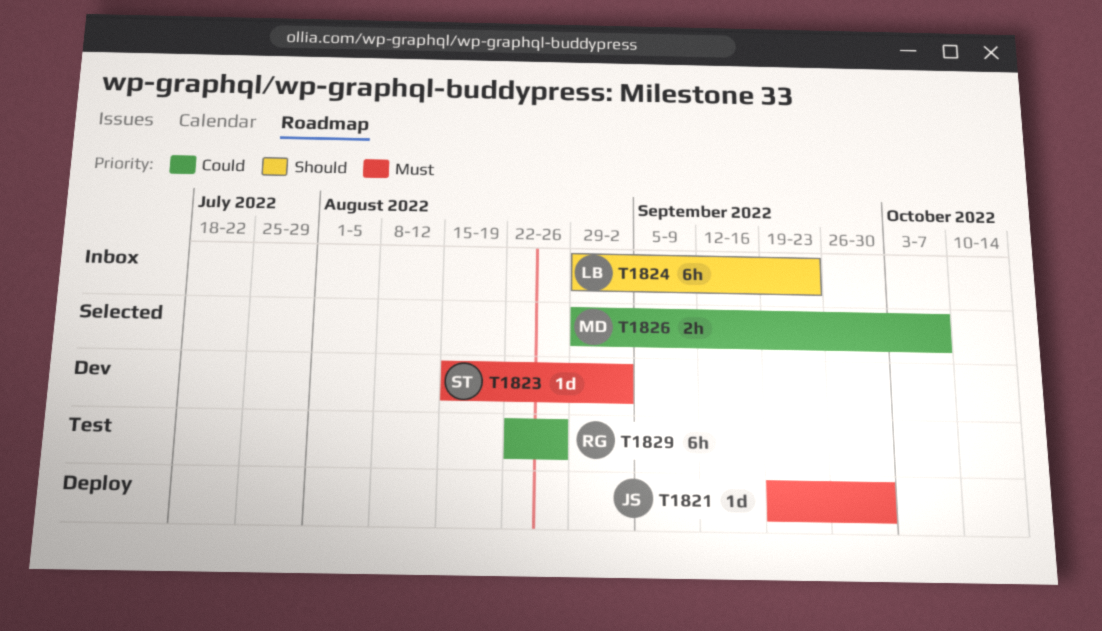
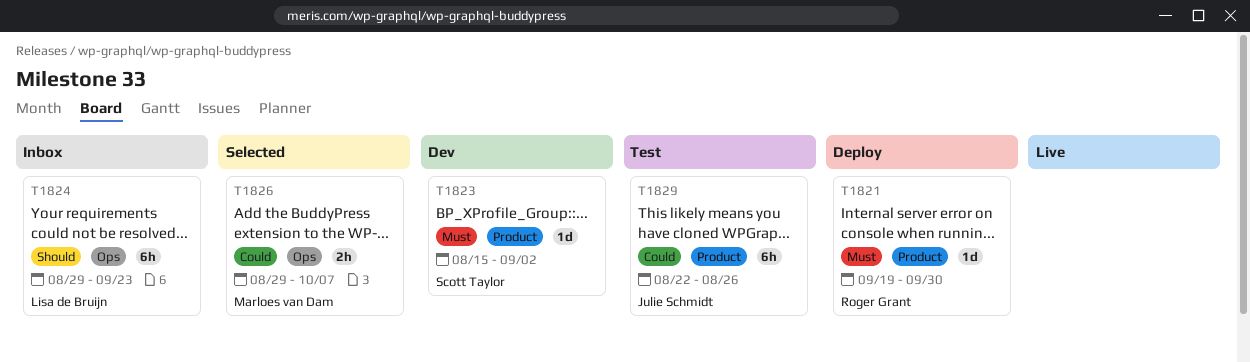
T1821, owner: Julie Schmidt -> Roger Grant
T1829, owner: Roger Grant -> Julie Schmidt

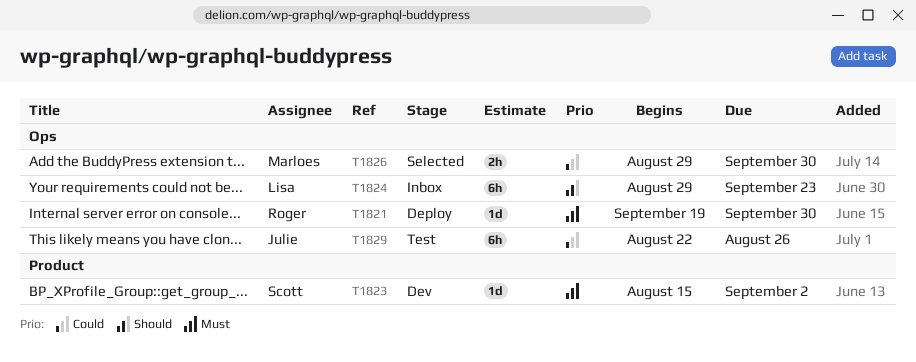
T1821, label: Product -> Ops
T1826, due: Oct 7 -> Sep 30
T1829, label: Product -> Ops

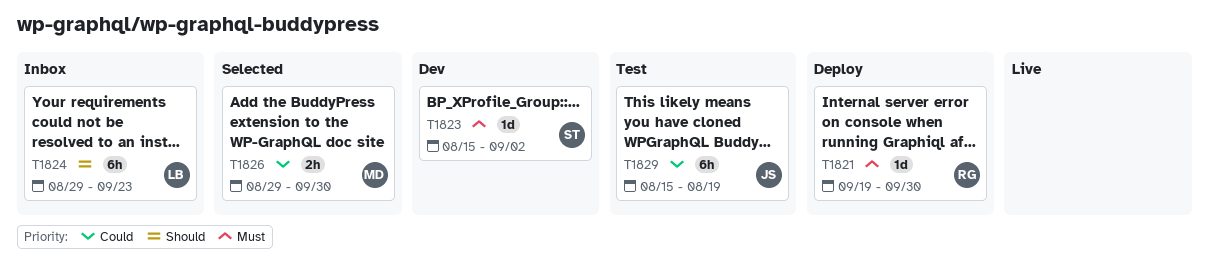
T1829, start: Aug 22 -> Aug 15
T1829, due: Aug 26 -> Aug 19

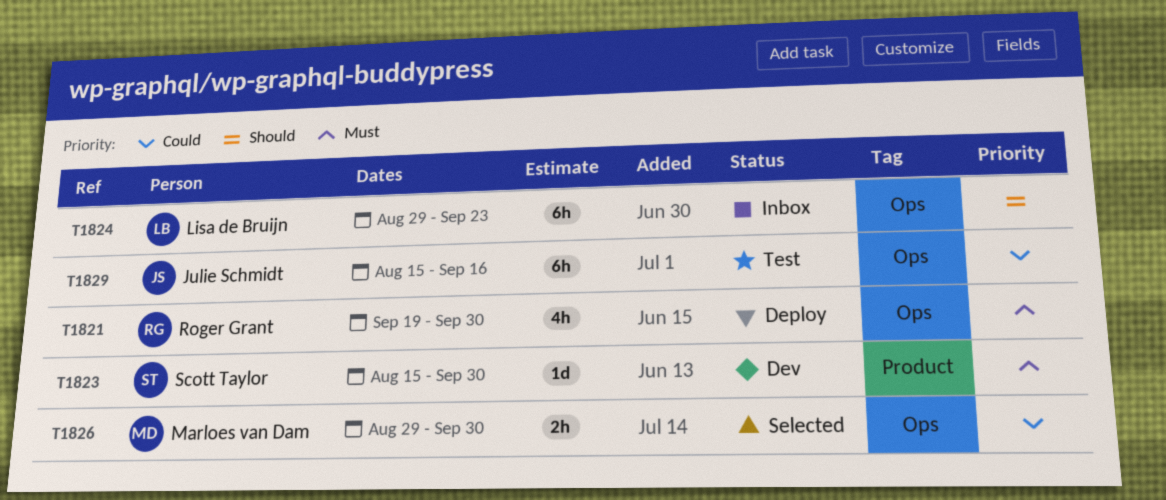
T1821, estimate: 1d -> 4h
T1823, due: Sep 2 -> Sep 30
T1829, due: Aug 19 -> Sep 16

